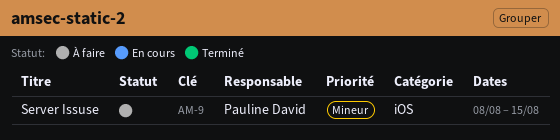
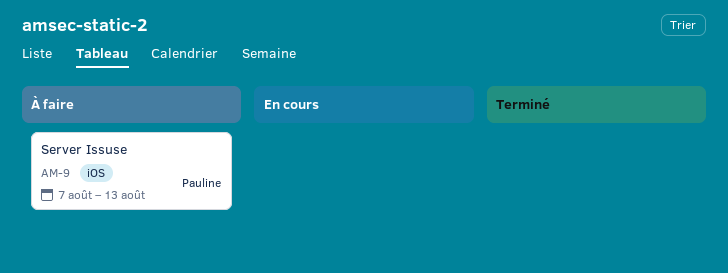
AM-9, start: Aug 8 -> Aug 7
AM-9, due: Aug 15 -> Aug 13

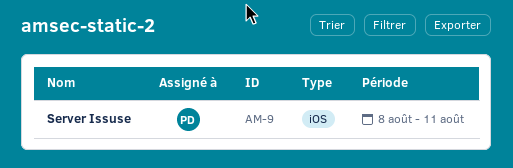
AM-9, start: Aug 7 -> Aug 8
AM-9, due: Aug 13 -> Aug 11

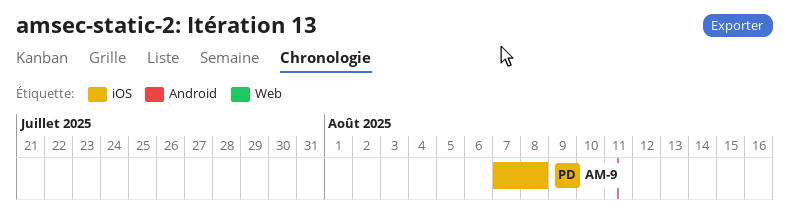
AM-9, start: Aug 8 -> Aug 7
AM-9, due: Aug 11 -> Aug 8

